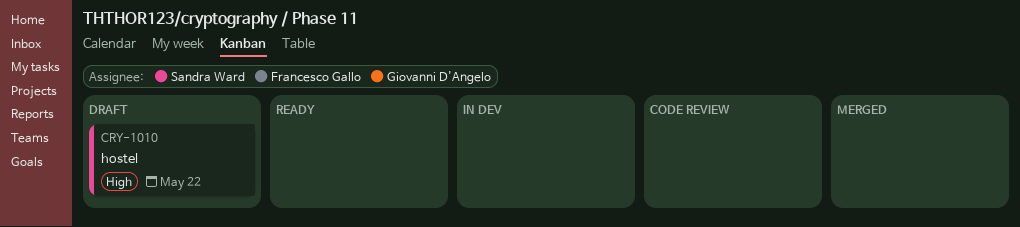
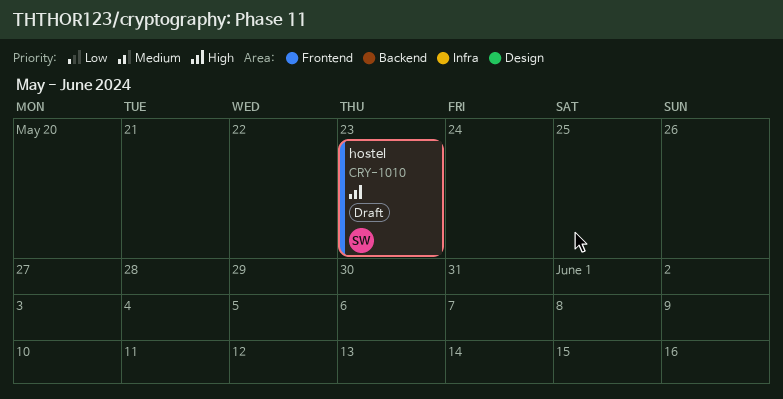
CRY-1010, due: May 22 -> May 23

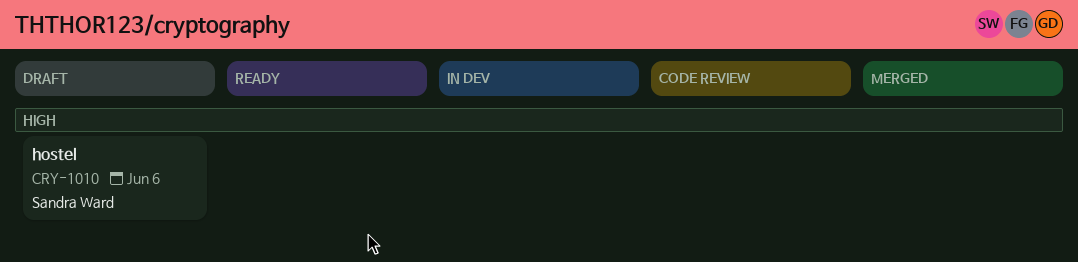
CRY-1010, due: May 23 -> Jun 6

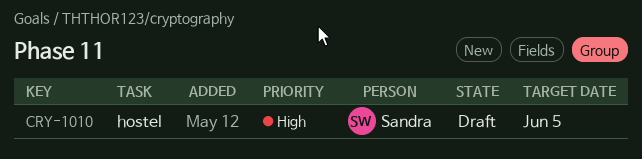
CRY-1010, due: Jun 6 -> Jun 5

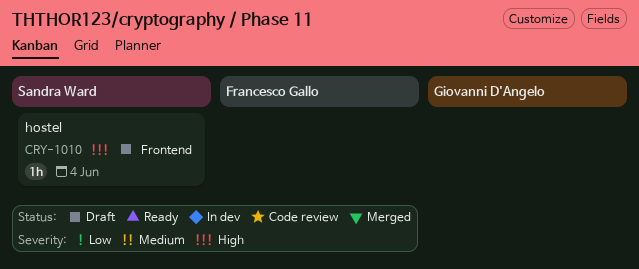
CRY-1010, due: Jun 5 -> Jun 4

